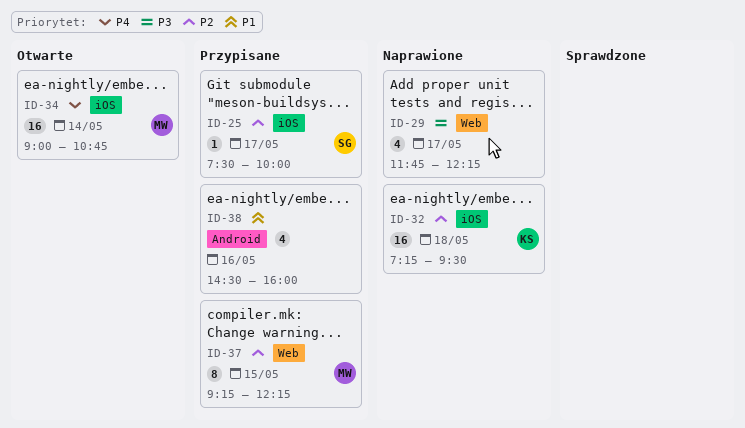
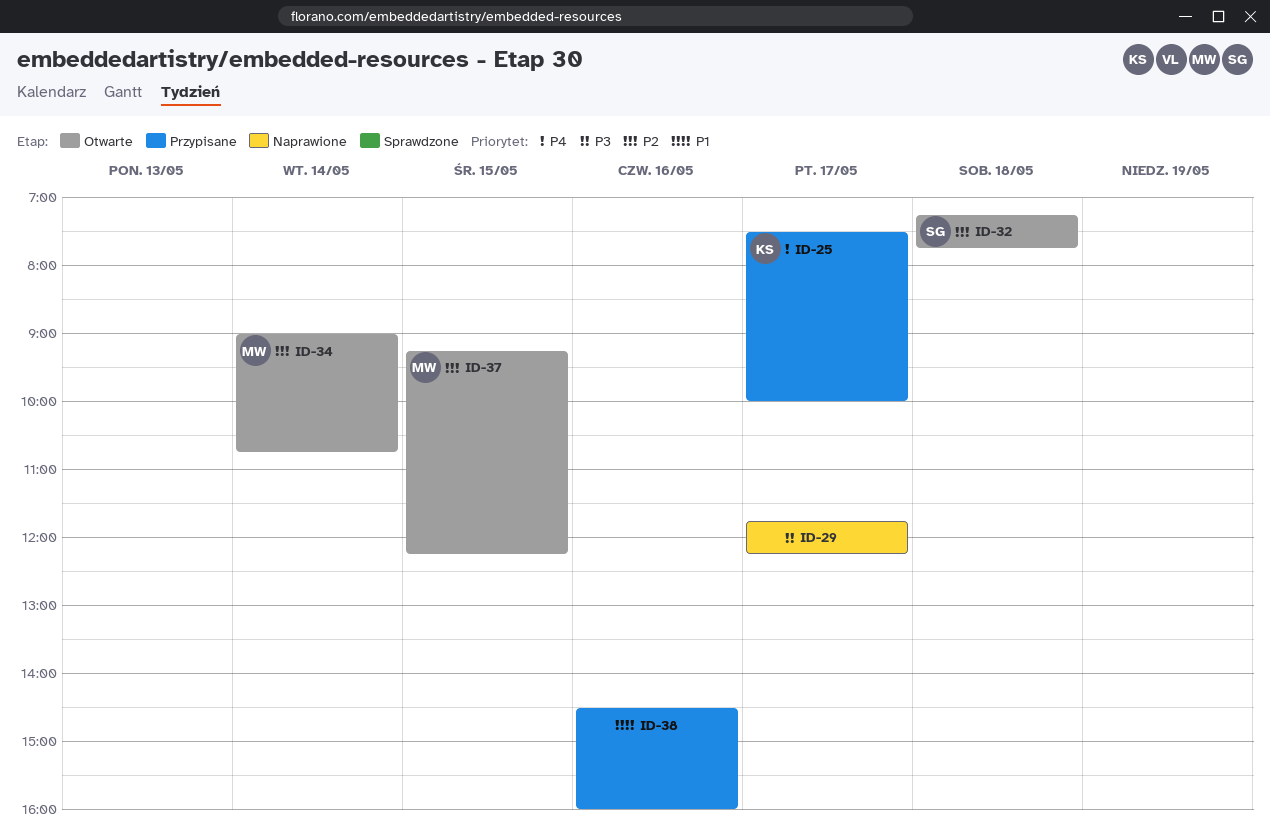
ID-25, owner: SG -> KS
ID-25, priority: P2 -> P4
ID-32, status: Naprawione -> Otwarte
ID-32, owner: KS -> SG
ID-32, ends: 09:30 -> 07:45
ID-34, priority: P4 -> P2
ID-37, status: Przypisane -> Otwarte

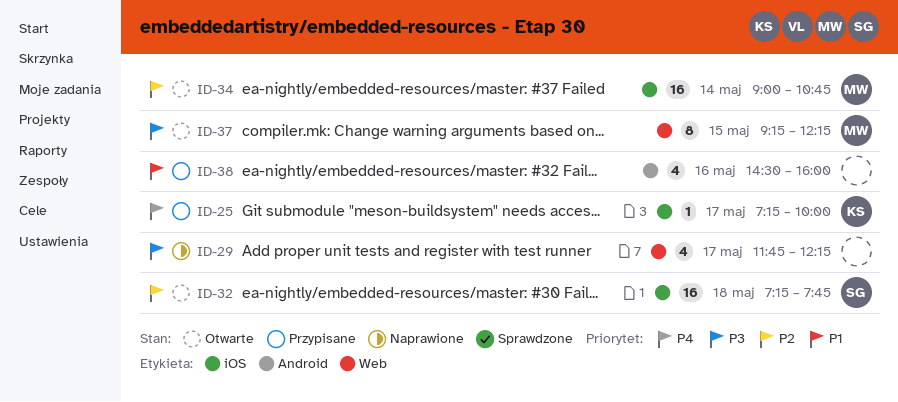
ID-25, begins: 07:30 -> 07:15
ID-37, priority: P2 -> P3

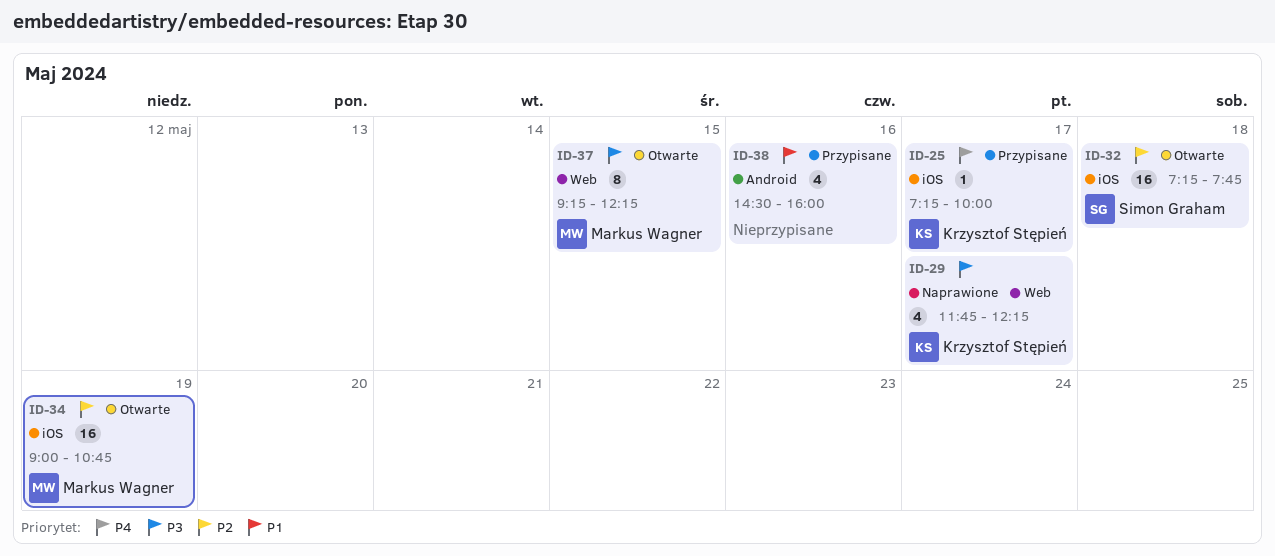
ID-29, owner: none -> Krzysztof Stępień
ID-34, day: May 14 -> May 19

